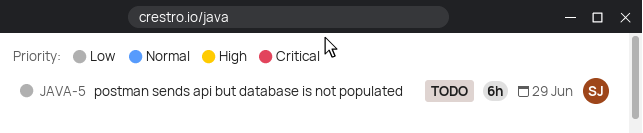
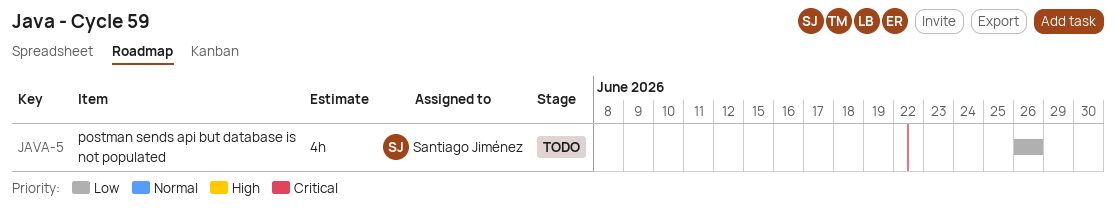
JAVA-5, estimate: 6h -> 4h
JAVA-5, due: Jun 29 -> Jun 26

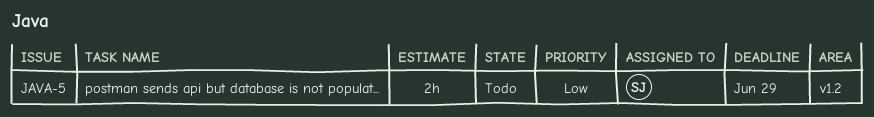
JAVA-5, estimate: 4h -> 2h
JAVA-5, due: Jun 26 -> Jun 29

